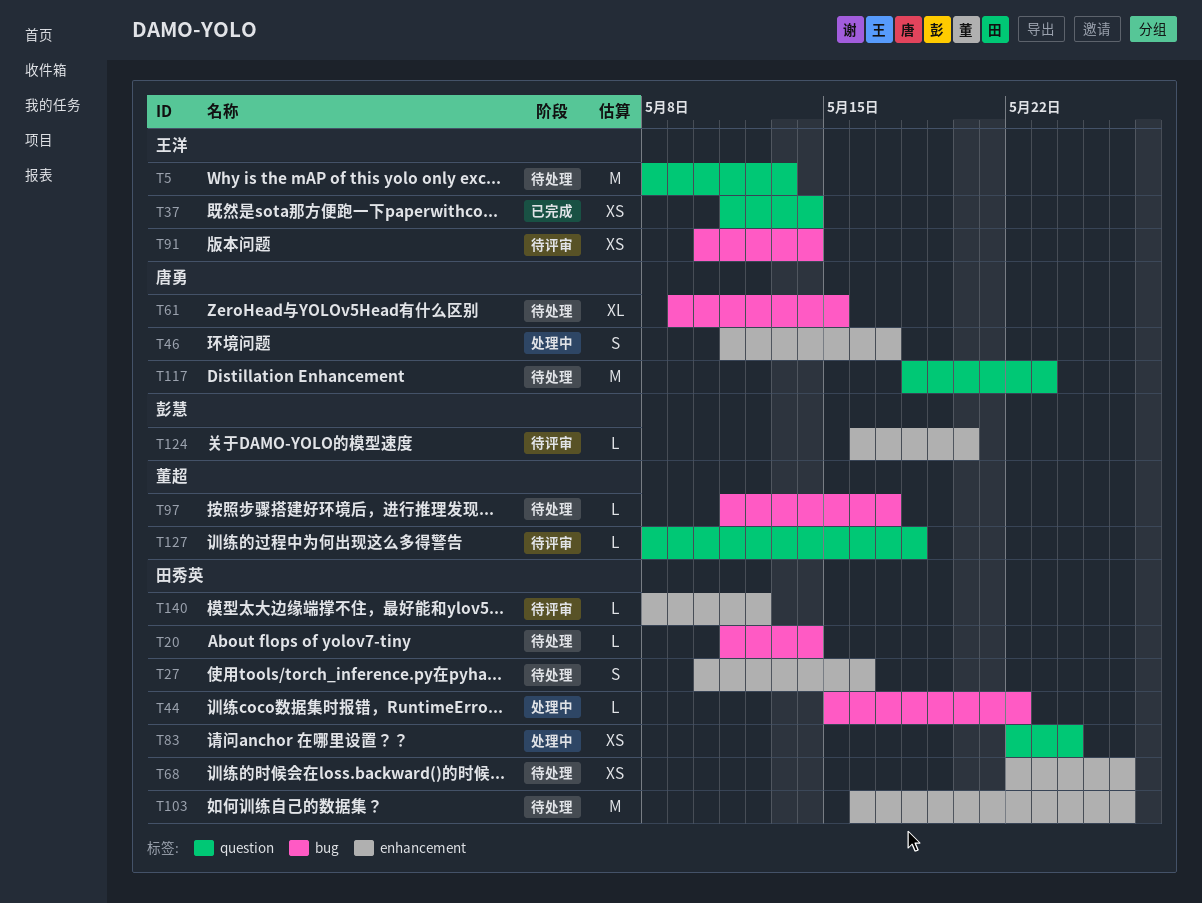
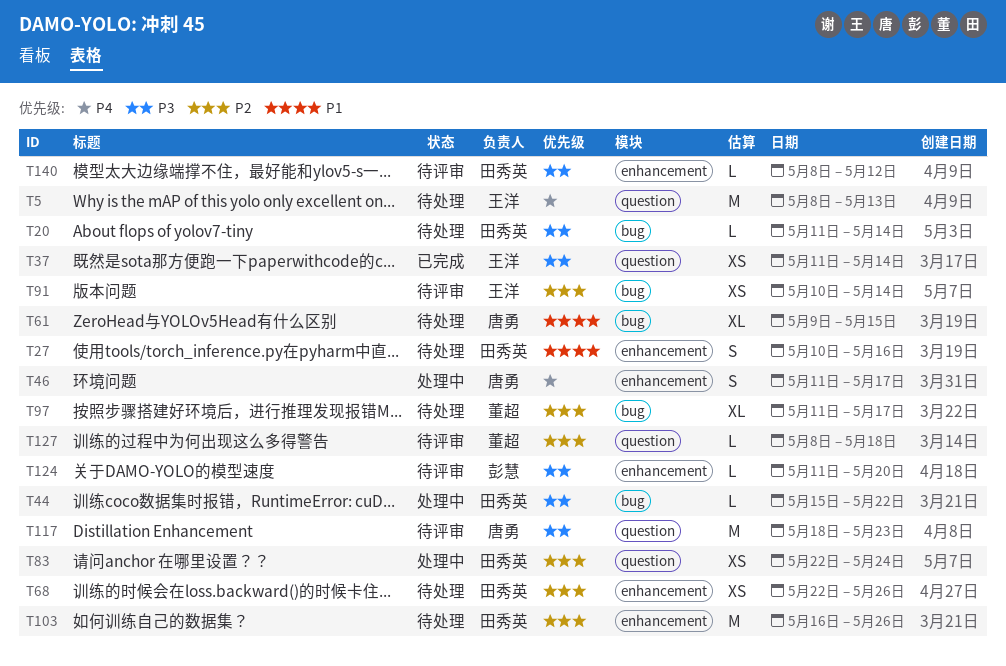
T97, estimate: L -> XL
T117, status: 待处理 -> 待评审
T124, start: May 16 -> May 11

